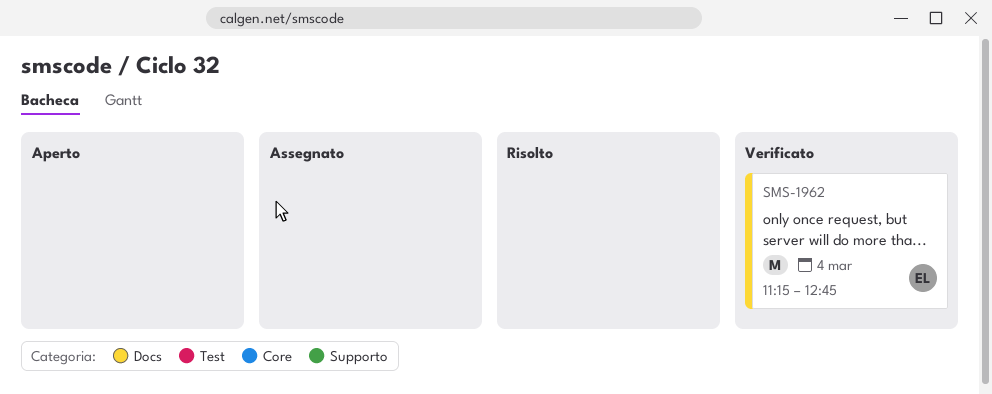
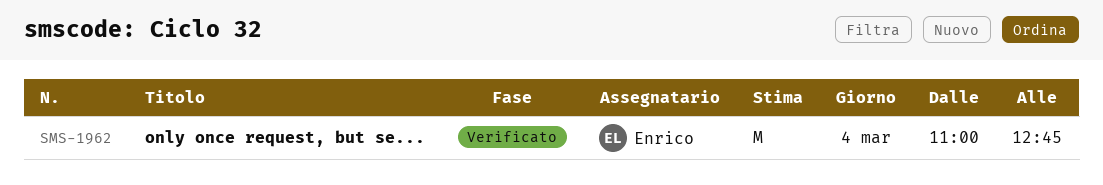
SMS-1962, begins: 11:15 -> 11:00

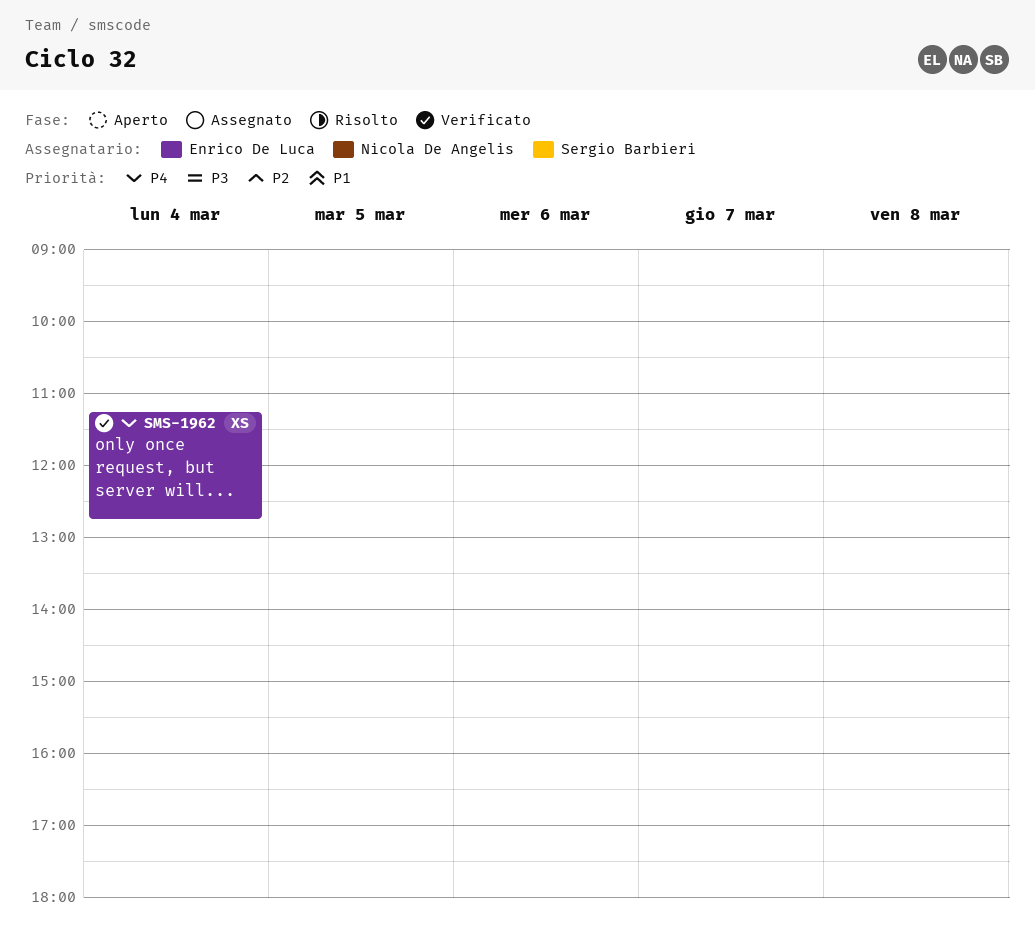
SMS-1962, estimate: M -> XS
SMS-1962, begins: 11:00 -> 11:15

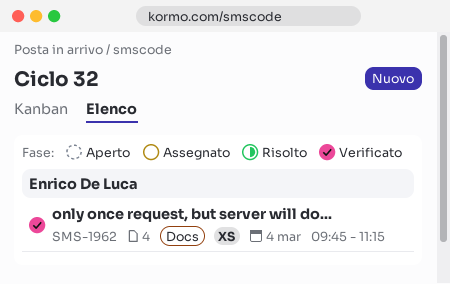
SMS-1962, begins: 11:15 -> 09:45
SMS-1962, ends: 12:45 -> 11:15

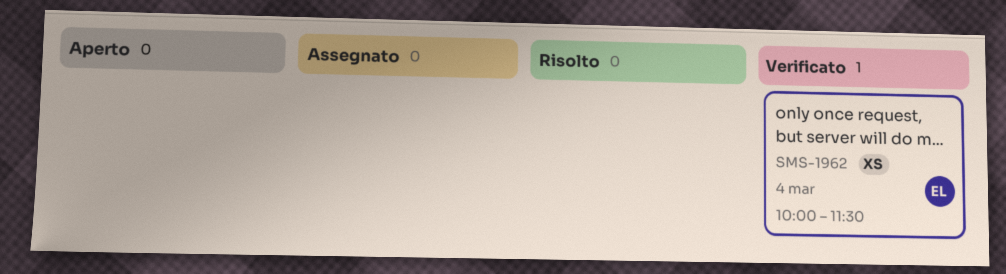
SMS-1962, begins: 09:45 -> 10:00
SMS-1962, ends: 11:15 -> 11:30

